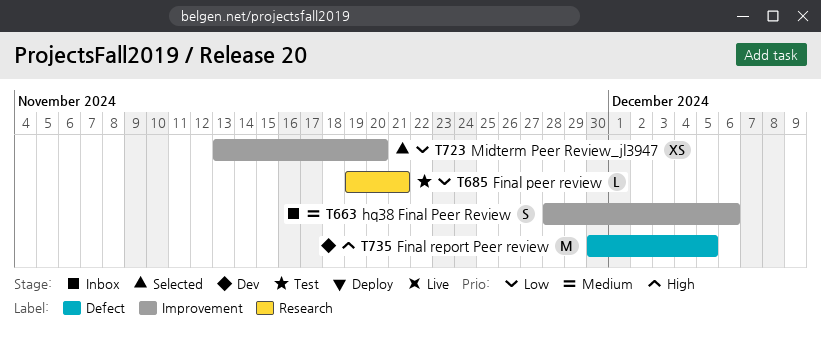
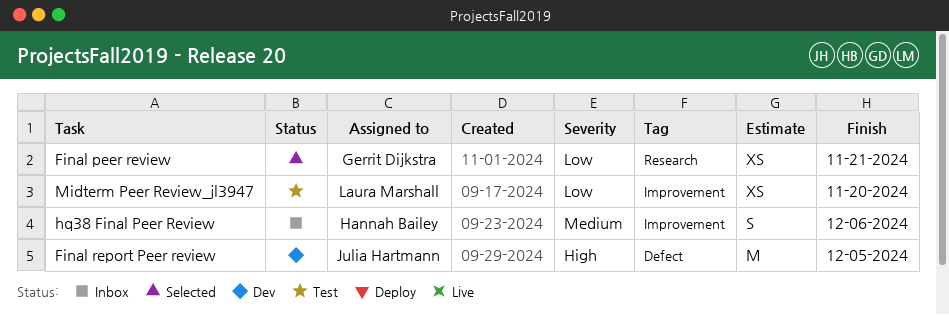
Final peer review, status: Test -> Selected
Final peer review, estimate: L -> XS
Midterm Peer Review_jl3947, status: Selected -> Test

